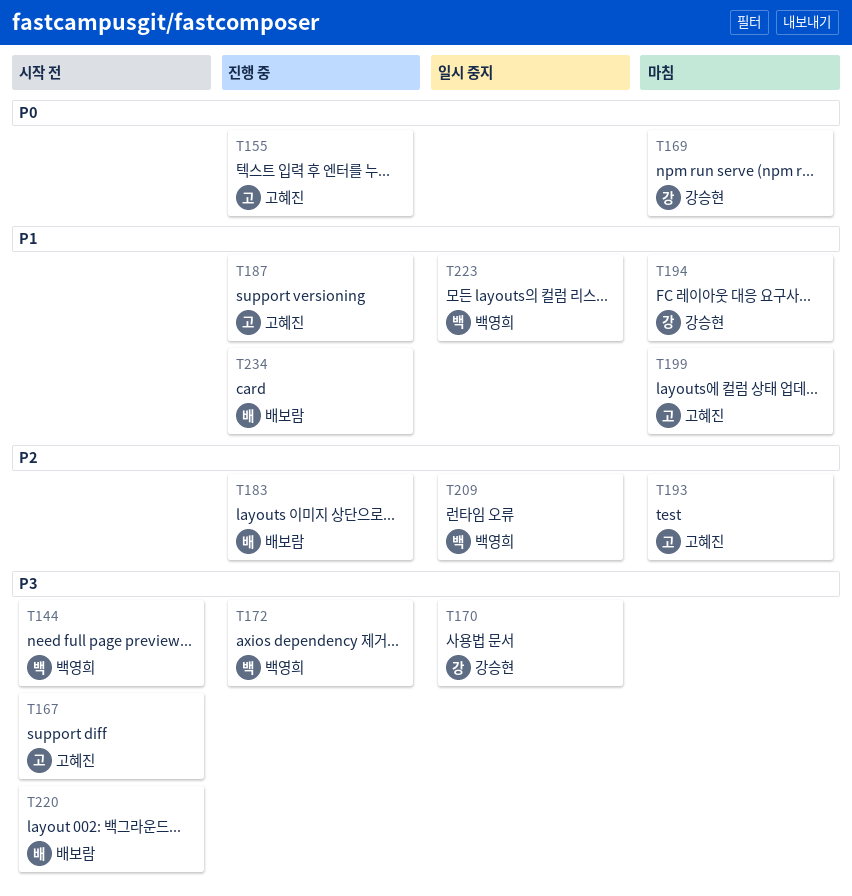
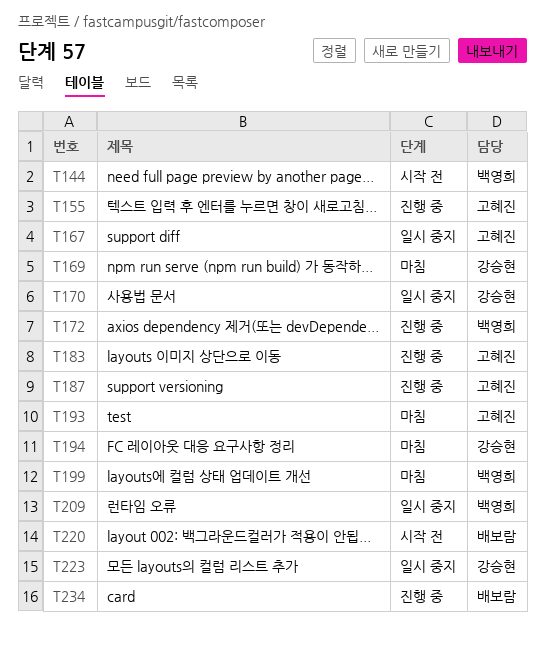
T167, status: 시작 전 -> 일시 중지
T183, owner: 배보람 -> 고혜진
T199, owner: 고혜진 -> 백영희
T223, owner: 백영희 -> 강승현

